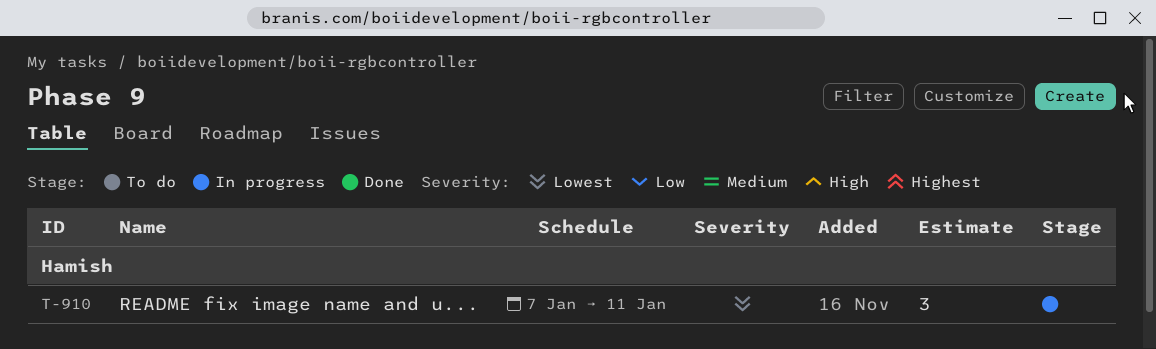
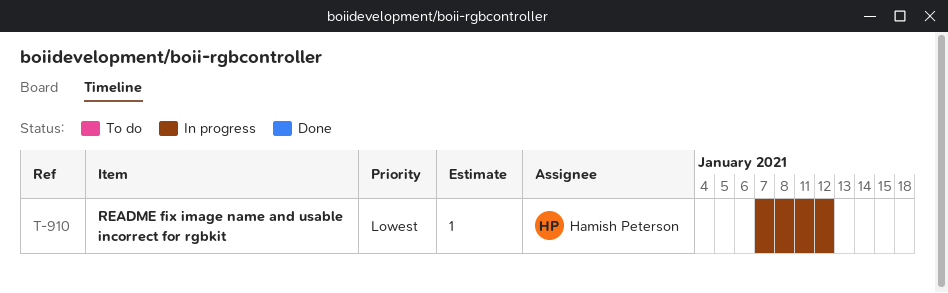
T-910, estimate: 3 -> 1
T-910, due: Jan 11 -> Jan 12

